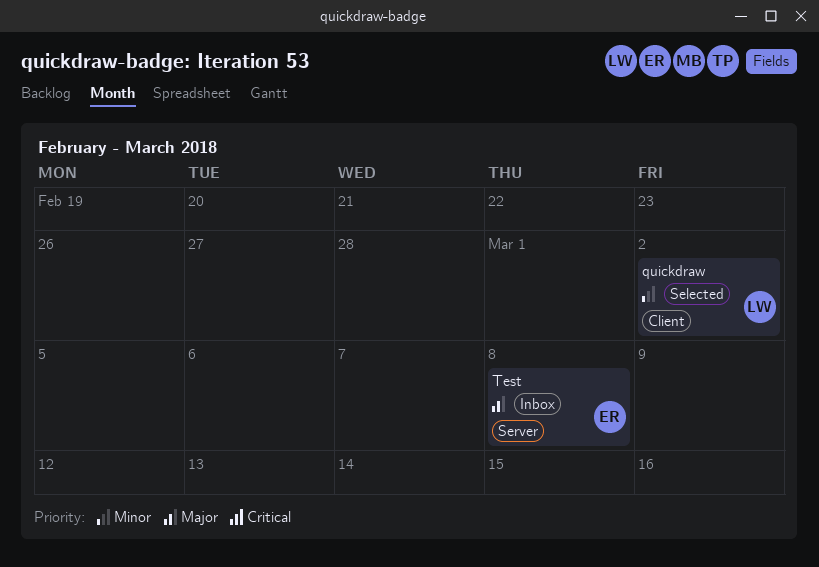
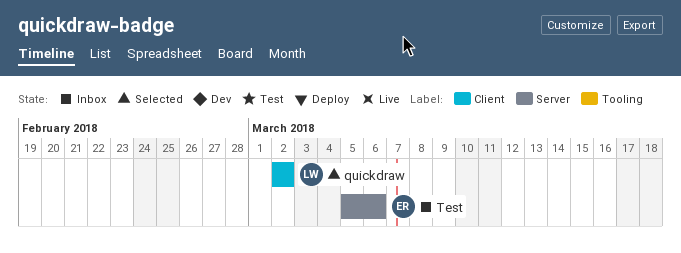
Test, due: Mar 8 -> Mar 6

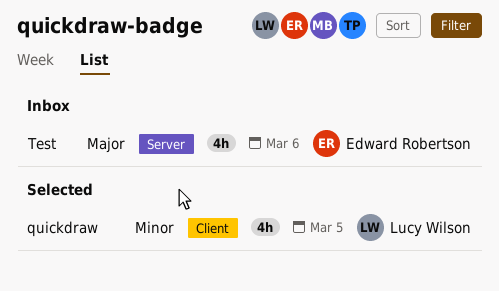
quickdraw, due: Mar 2 -> Mar 5

